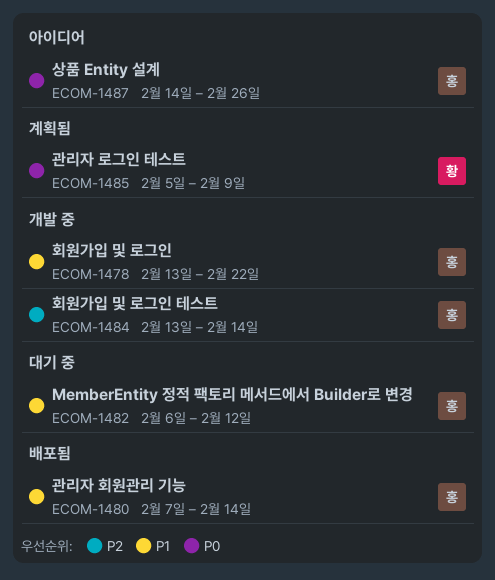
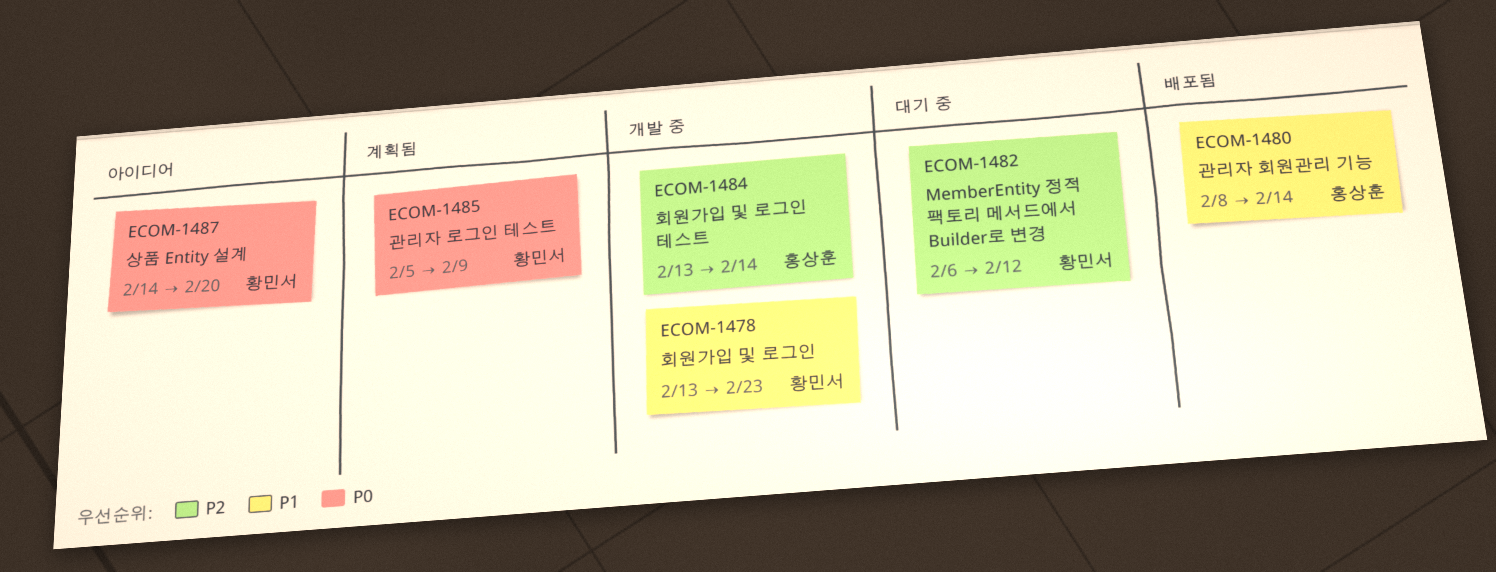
ECOM-1478, owner: 홍상훈 -> 황민서
ECOM-1478, due: Feb 22 -> Feb 23
ECOM-1480, start: Feb 7 -> Feb 8
ECOM-1482, owner: 홍상훈 -> 황민서
ECOM-1482, priority: P1 -> P2
ECOM-1487, owner: 홍상훈 -> 황민서
ECOM-1487, due: Feb 26 -> Feb 20

